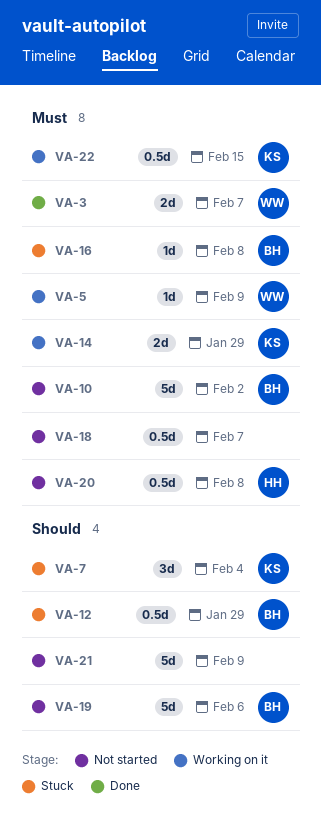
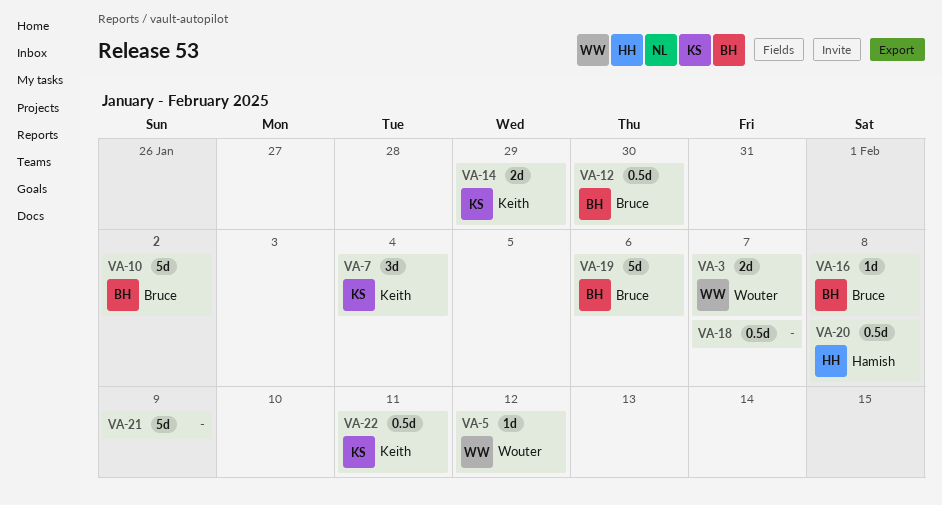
VA-5, due: Feb 9 -> Feb 12
VA-12, due: Jan 29 -> Jan 30
VA-22, due: Feb 15 -> Feb 11

